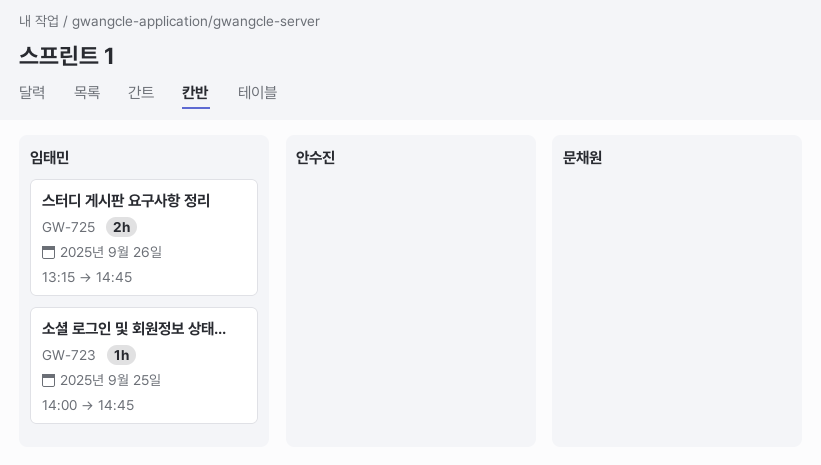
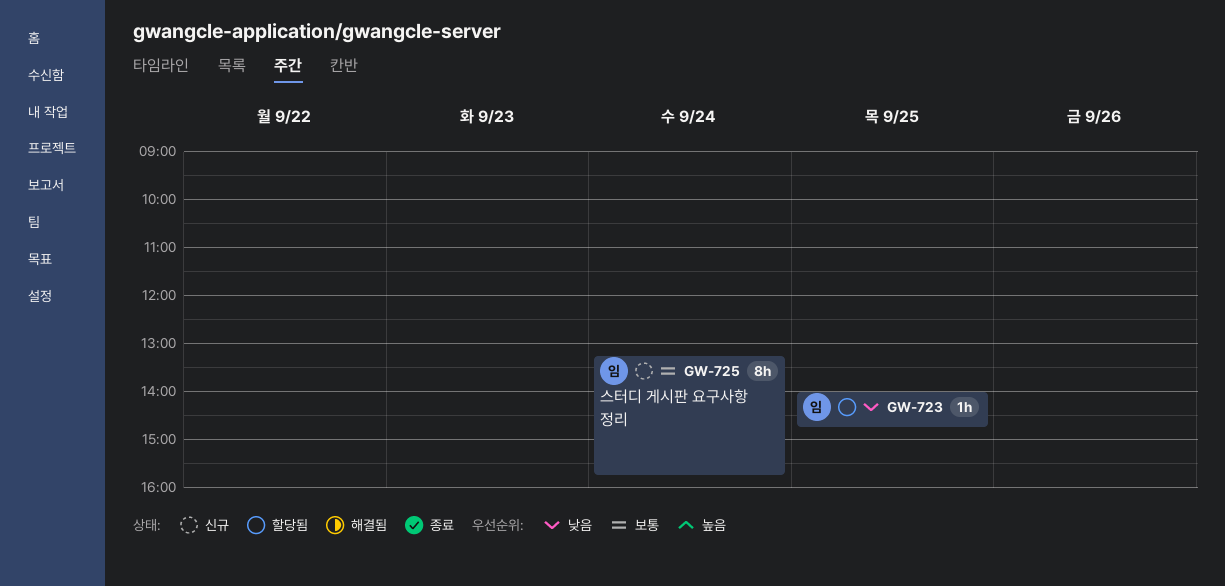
GW-725, estimate: 2h -> 8h
GW-725, day: Sep 26 -> Sep 24
GW-725, ends: 14:45 -> 15:45

